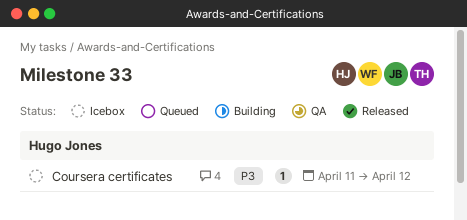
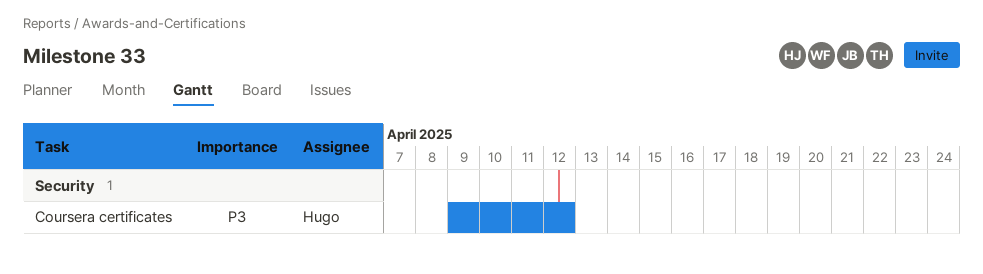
Coursera certificates, start: Apr 11 -> Apr 9

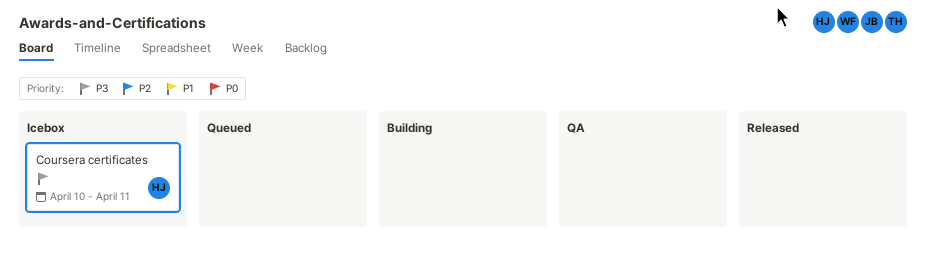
Coursera certificates, start: Apr 9 -> Apr 10
Coursera certificates, due: Apr 12 -> Apr 11

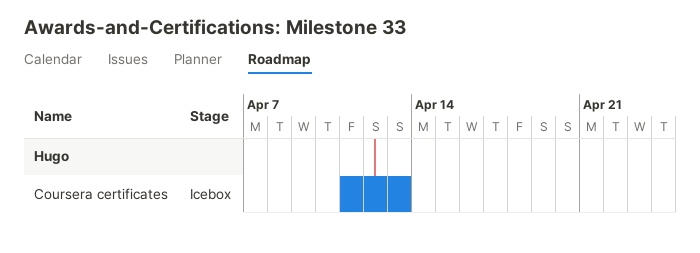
Coursera certificates, start: Apr 10 -> Apr 11
Coursera certificates, due: Apr 11 -> Apr 13

